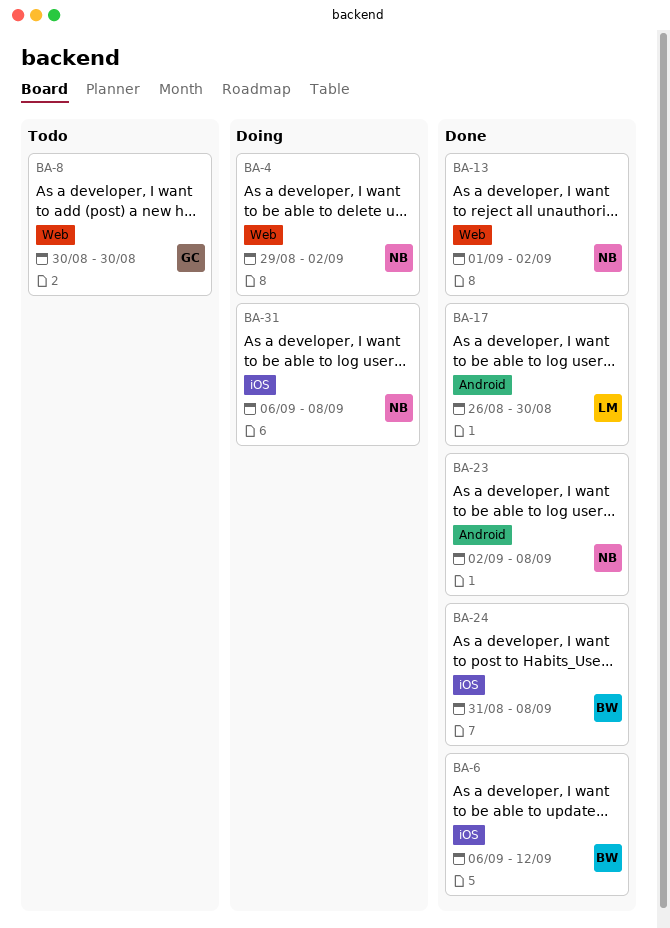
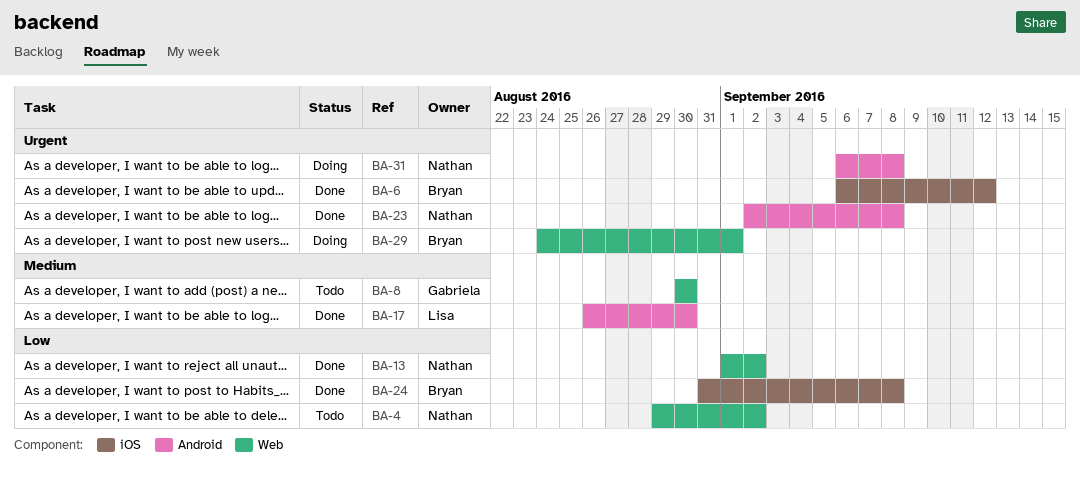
BA-4, status: Doing -> Todo
BA-29: none -> present
BA-31, label: iOS -> Android

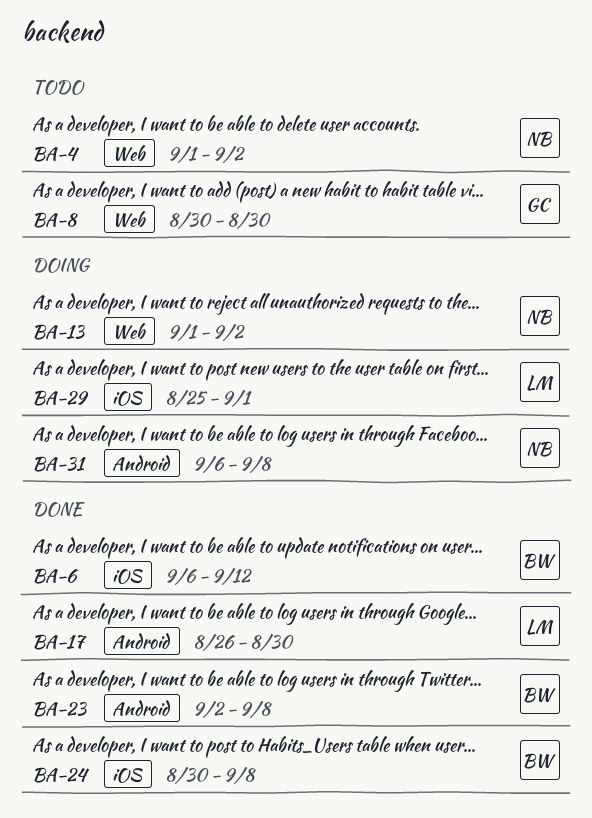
BA-4, start: Aug 29 -> Sep 1
BA-13, status: Done -> Doing
BA-23, owner: Nathan -> Bryan
BA-24, start: Aug 31 -> Aug 30
BA-29, owner: Bryan -> Lisa
BA-29, label: Web -> iOS
BA-29, start: Aug 24 -> Aug 25

